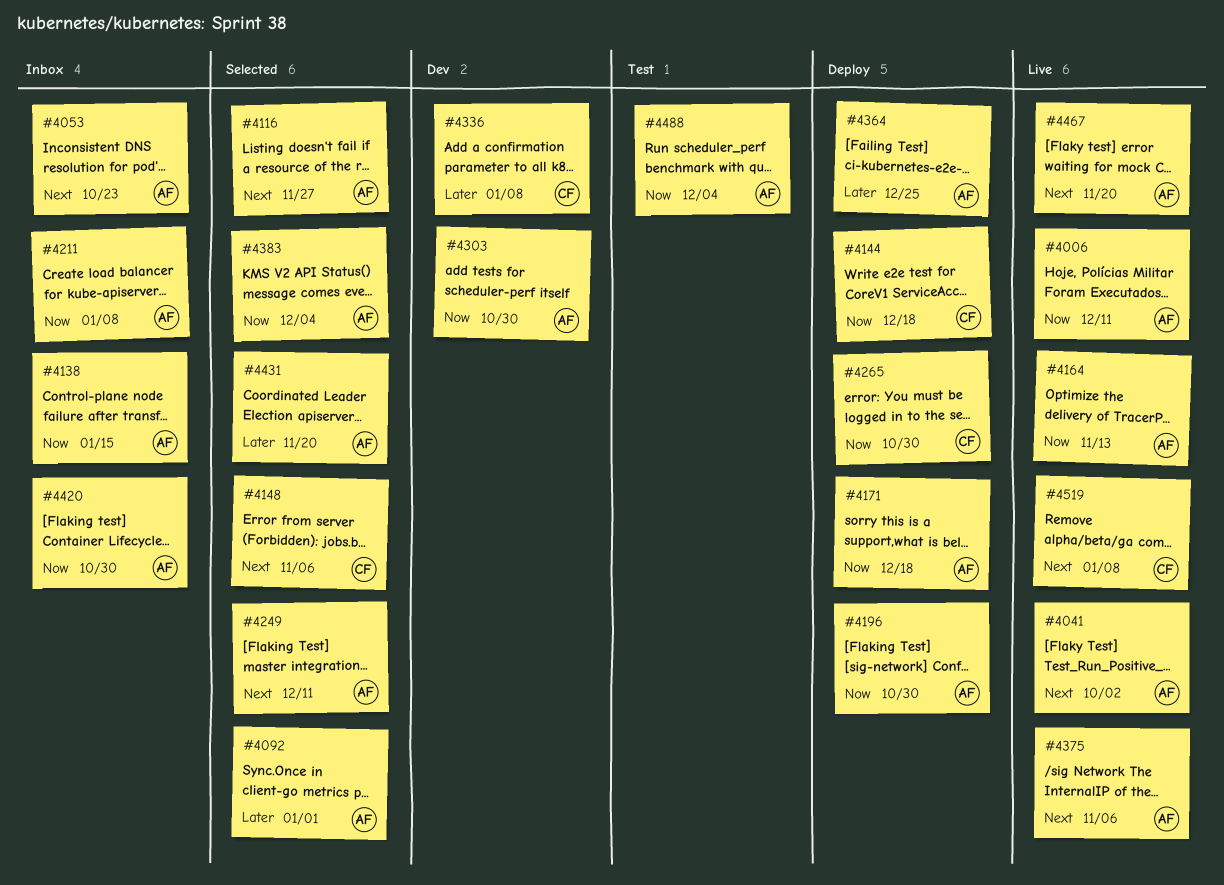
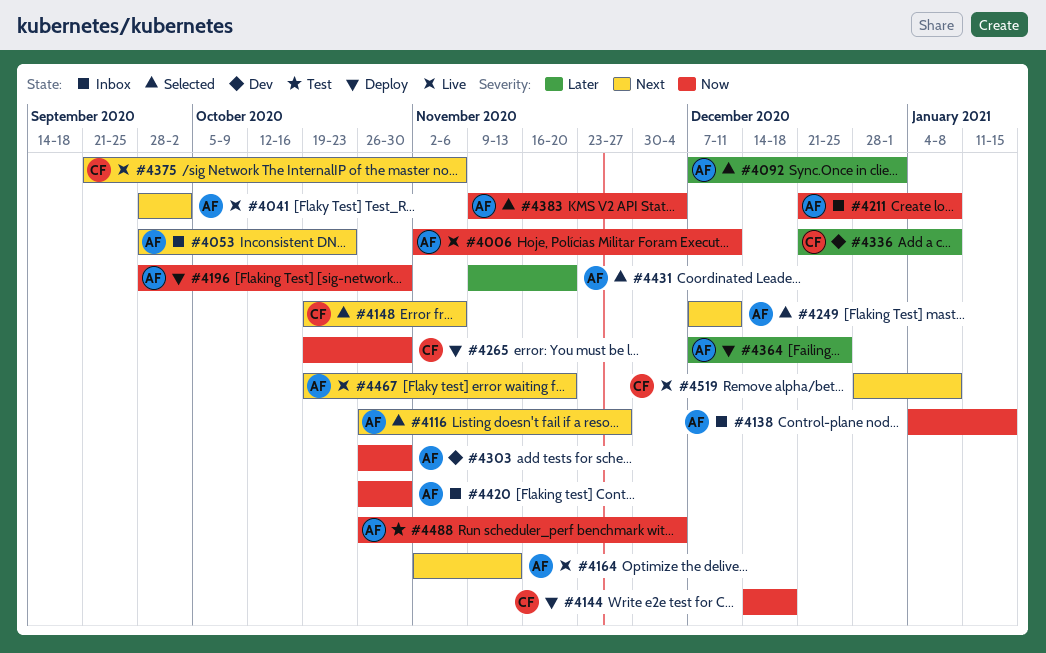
#4164, priority: Now -> Next
#4171: present -> none
#4375, owner: AF -> CF

